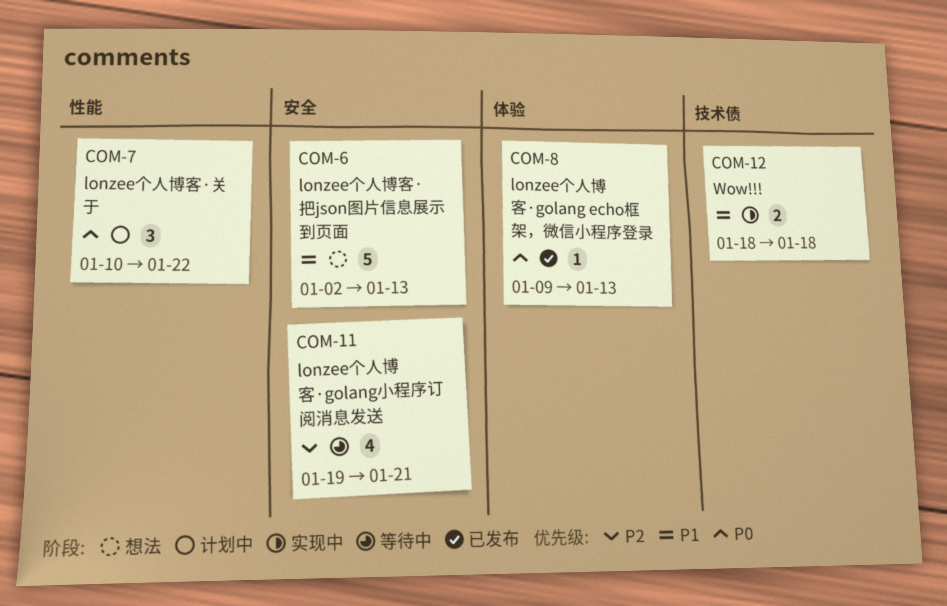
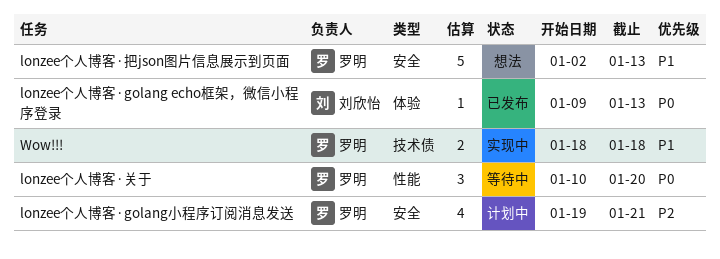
lonzee个人博客·golang小程序订阅消息发送, status: 等待中 -> 计划中
lonzee个人博客·关于, status: 计划中 -> 等待中
lonzee个人博客·关于, due: Jan 22 -> Jan 20

